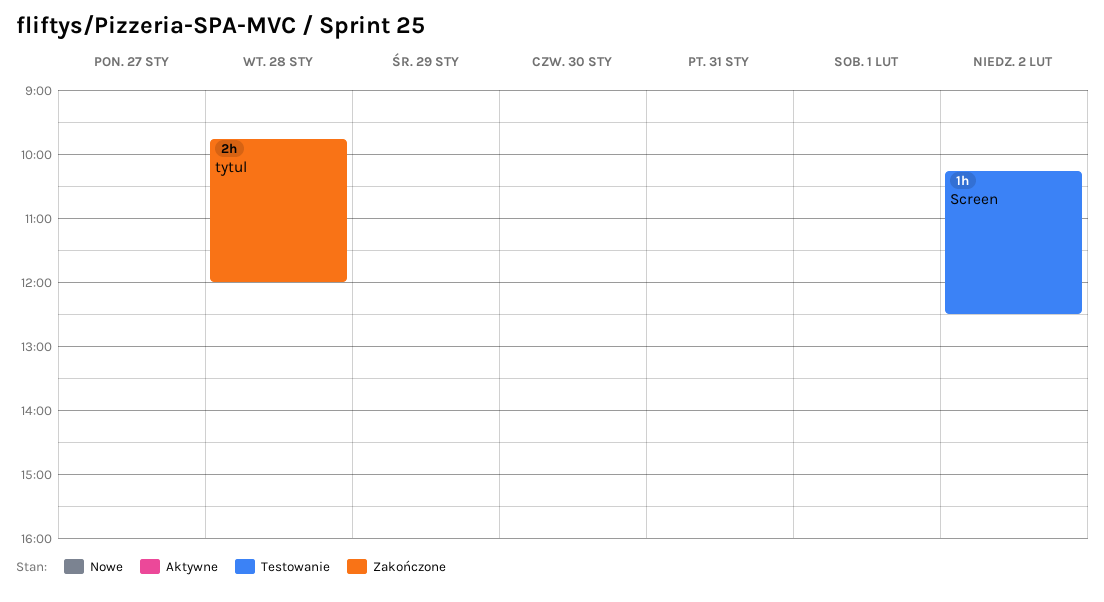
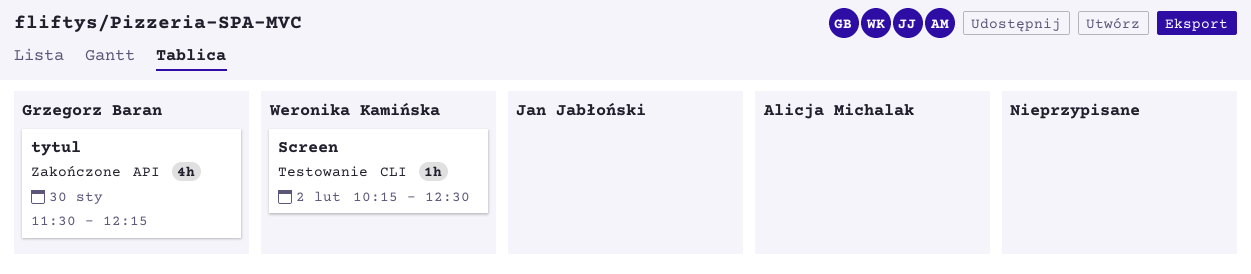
tytul, estimate: 2h -> 4h
tytul, day: Jan 28 -> Jan 30
tytul, begins: 09:45 -> 11:30
tytul, ends: 12:00 -> 12:15

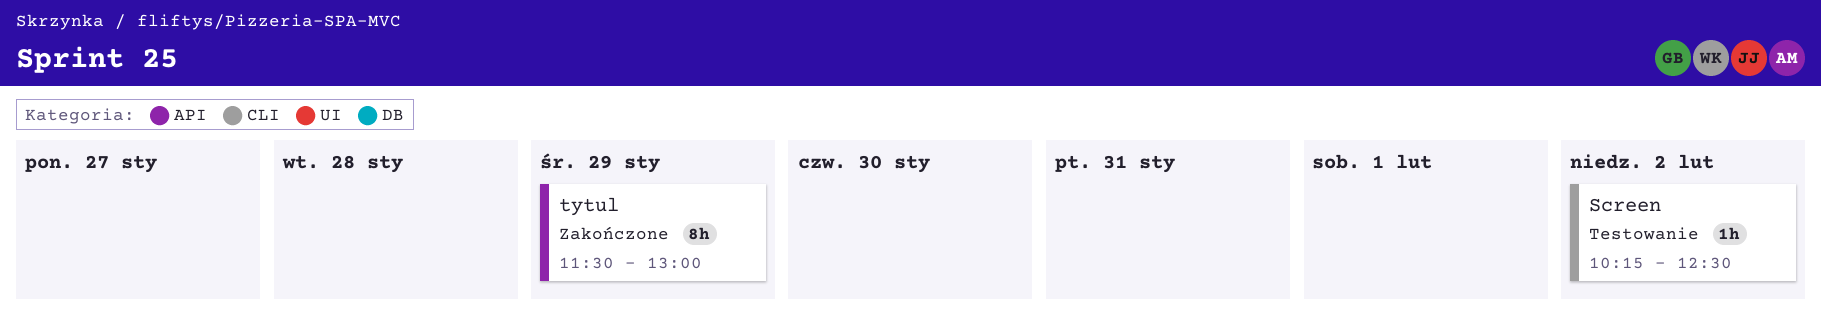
tytul, estimate: 4h -> 8h
tytul, day: Jan 30 -> Jan 29
tytul, ends: 12:15 -> 13:00

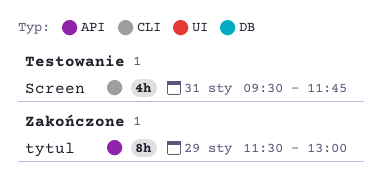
Screen, estimate: 1h -> 4h
Screen, day: Feb 2 -> Jan 31
Screen, begins: 10:15 -> 09:30
Screen, ends: 12:30 -> 11:45

